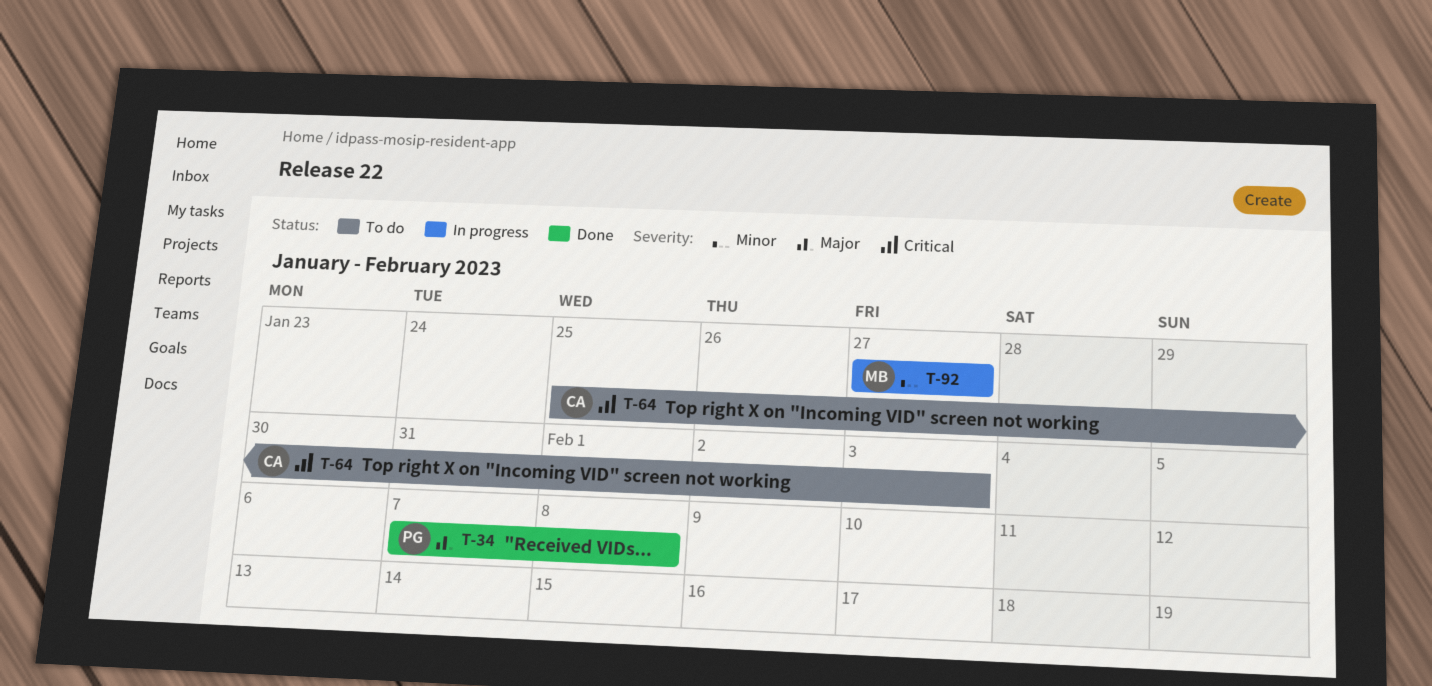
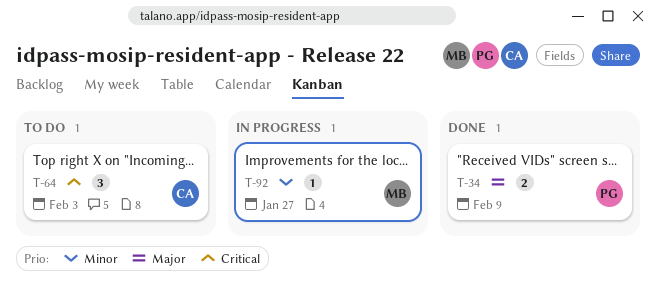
T-34, due: Feb 8 -> Feb 9

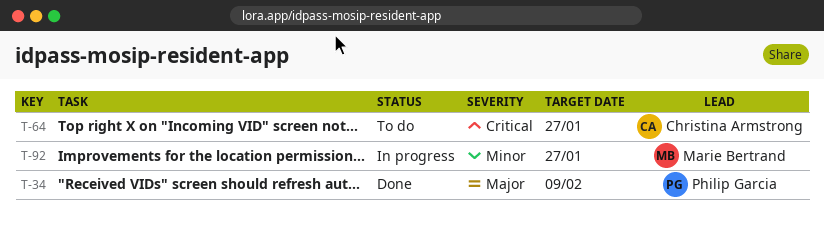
T-64, due: Feb 3 -> Jan 27

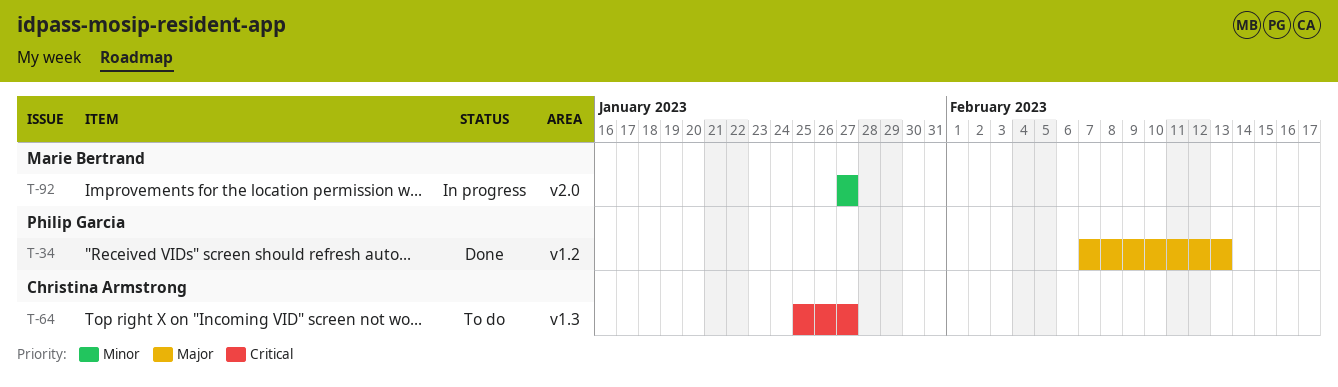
T-34, due: Feb 9 -> Feb 13

